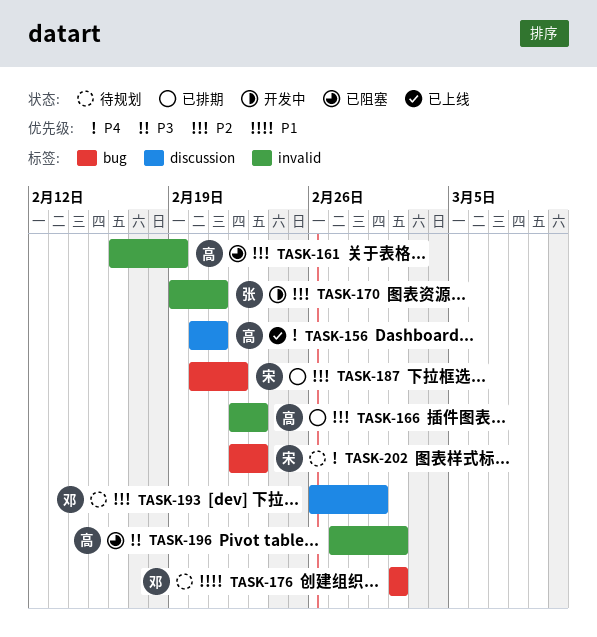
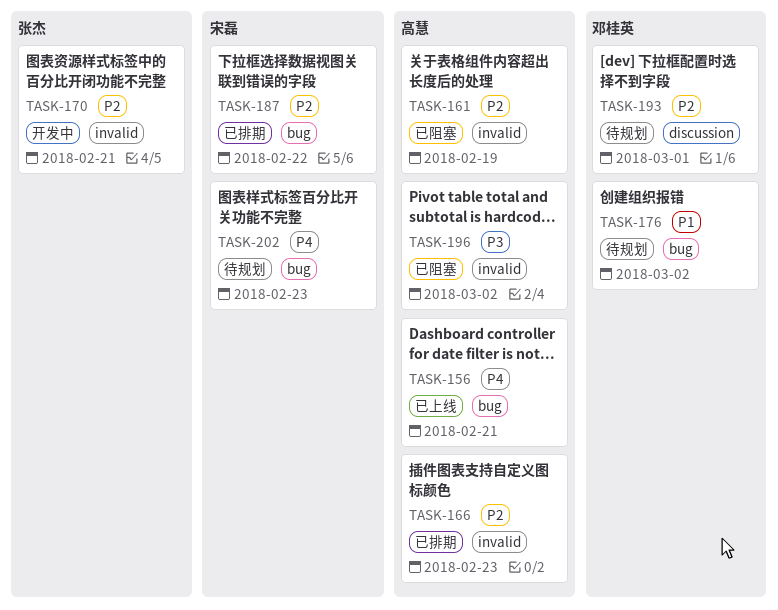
TASK-156, label: discussion -> bug

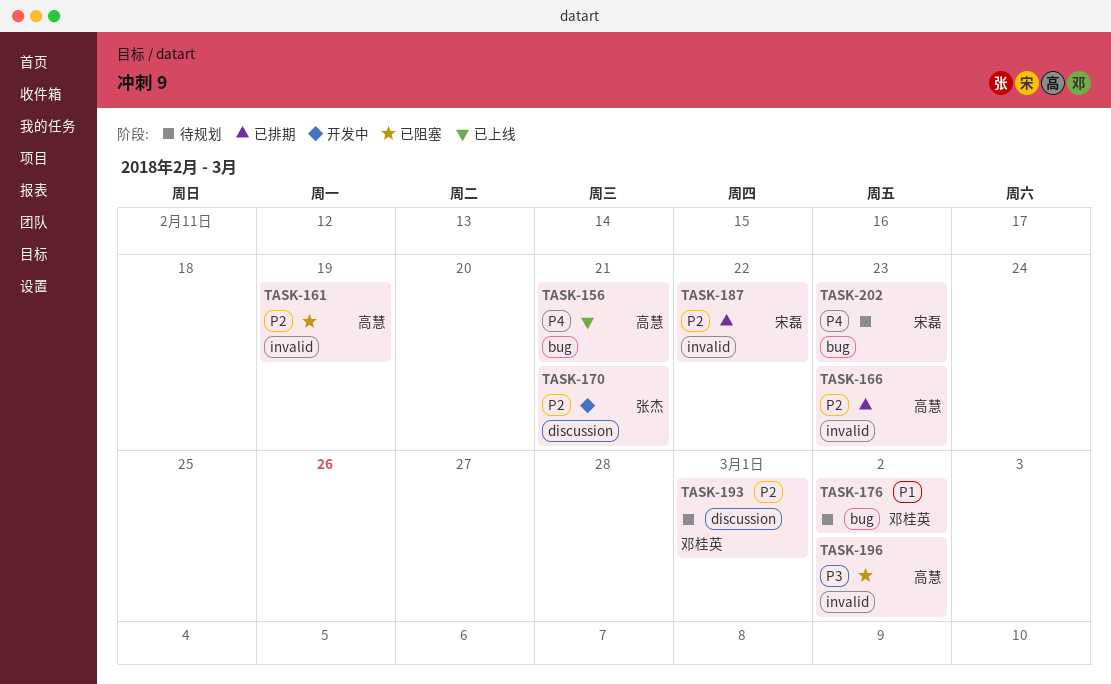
TASK-170, label: invalid -> discussion
TASK-187, label: bug -> invalid

